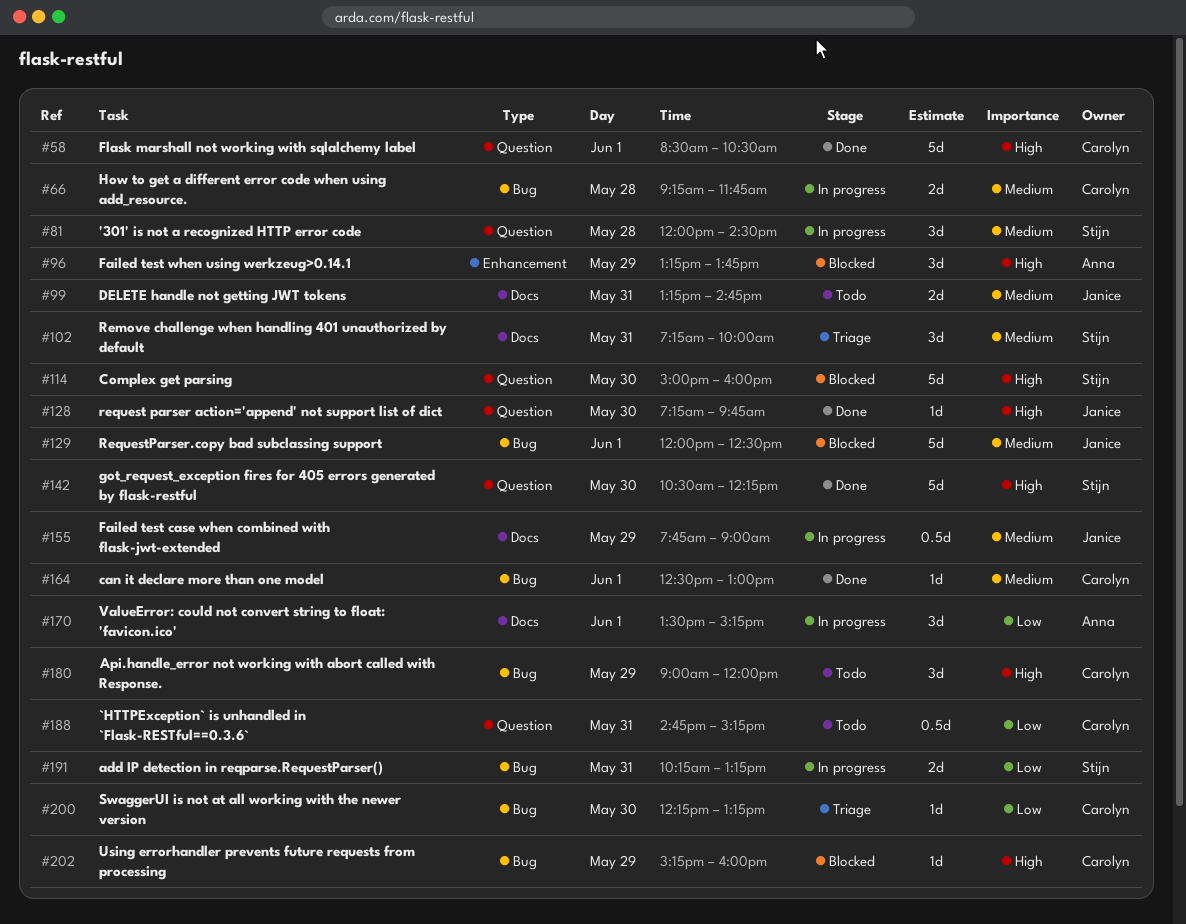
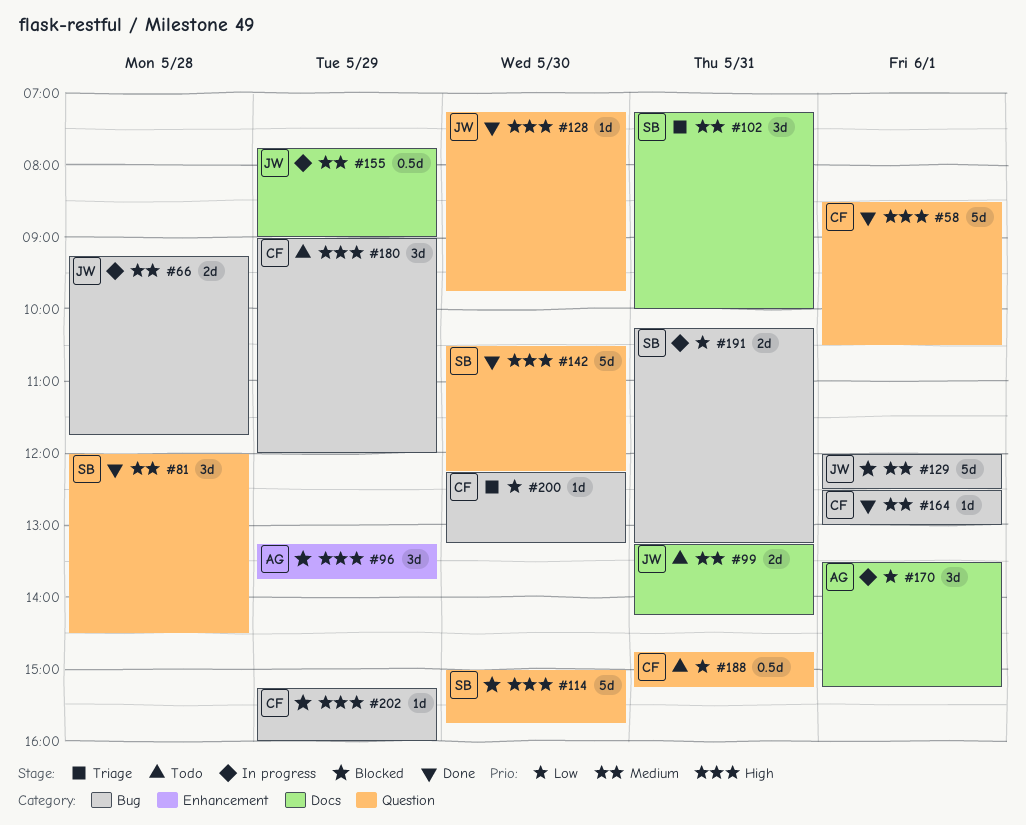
#66, owner: Carolyn -> Janice
#81, status: In progress -> Done
#99, ends: 14:45 -> 14:15
#114, ends: 16:00 -> 15:45

